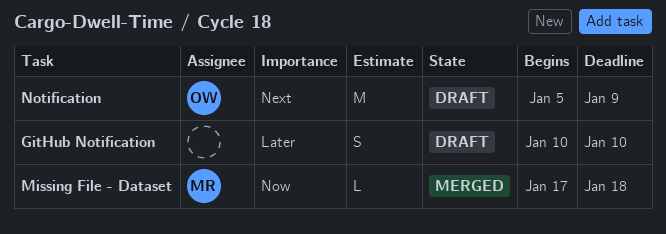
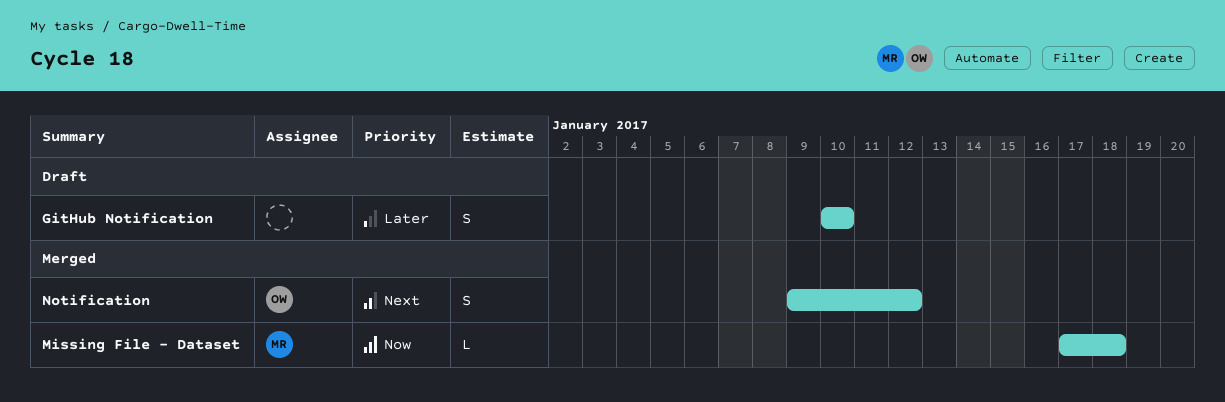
Notification, status: Draft -> Merged
Notification, estimate: M -> S
Notification, start: Jan 5 -> Jan 9
Notification, due: Jan 9 -> Jan 12

